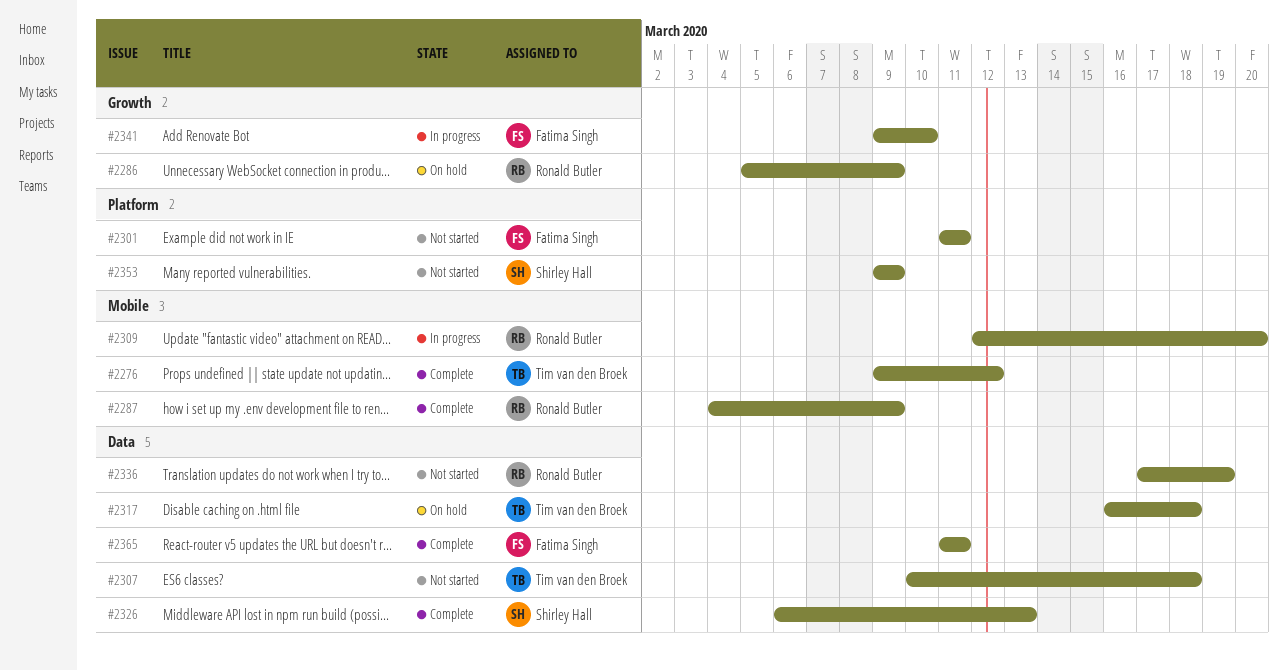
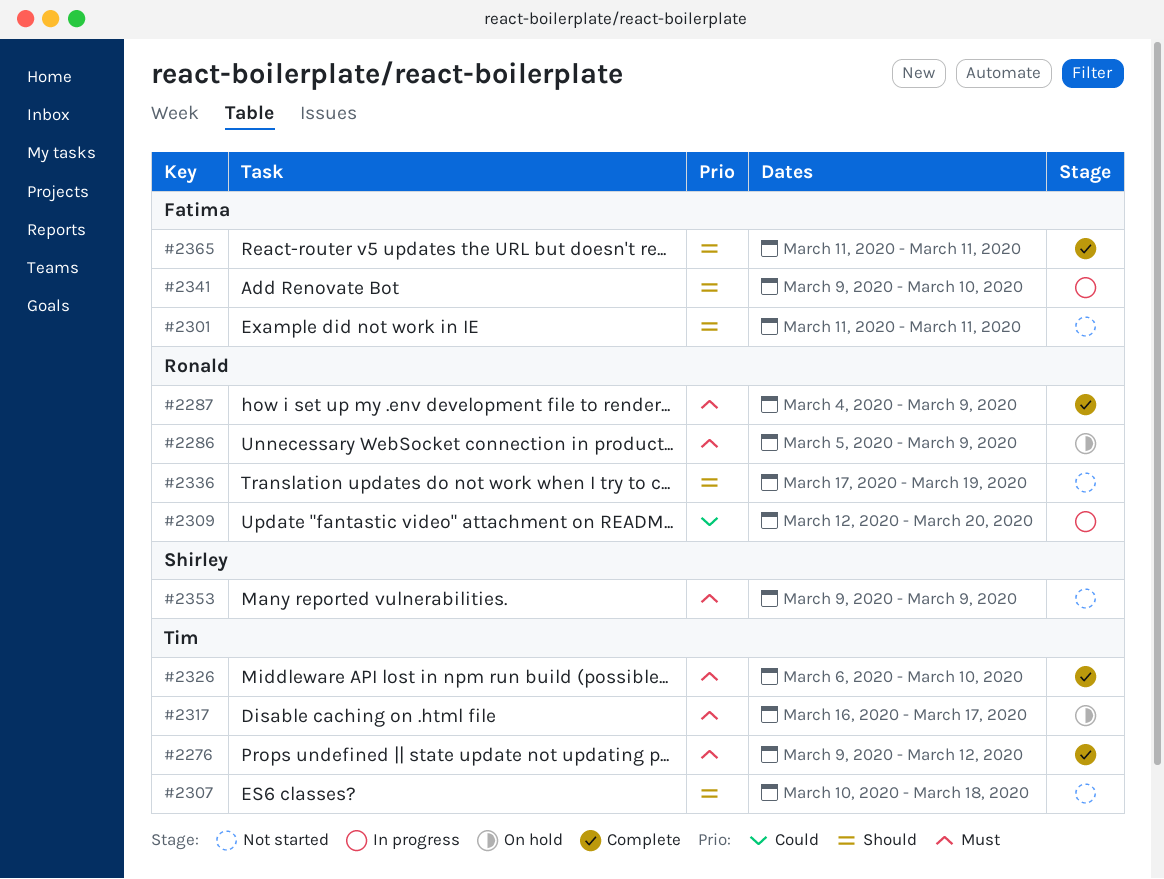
#2317, due: Mar 18 -> Mar 17
#2326, owner: Shirley Hall -> Tim van den Broek
#2326, due: Mar 13 -> Mar 10

